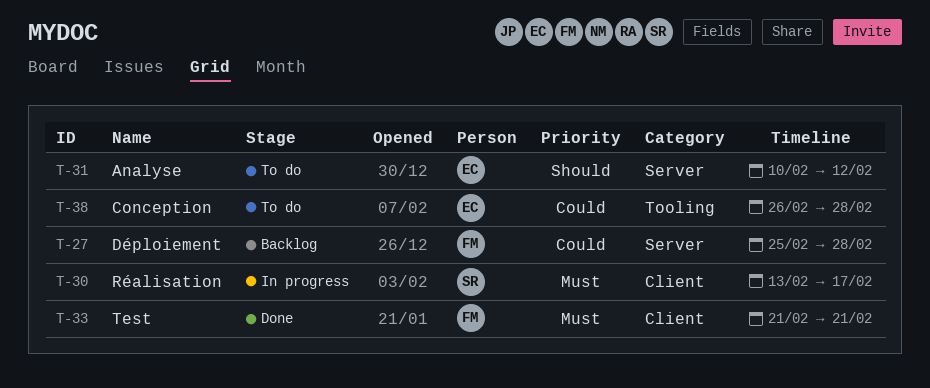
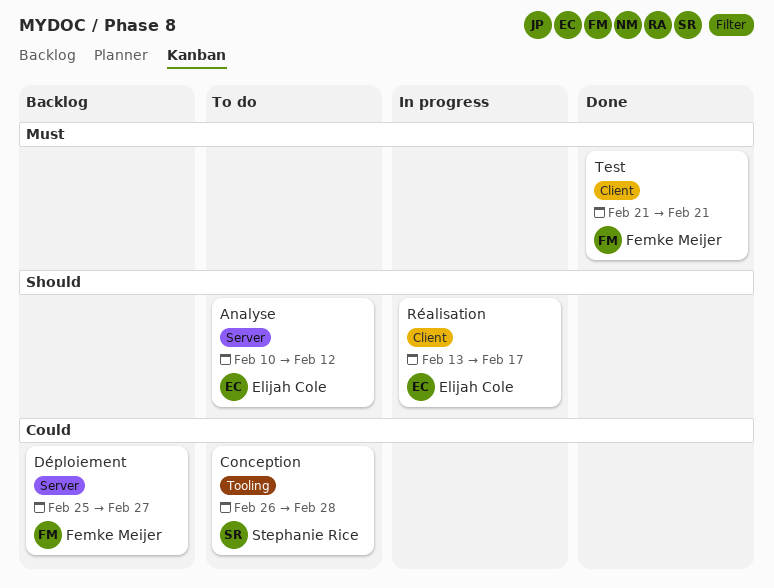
Conception, owner: Elijah Cole -> Stephanie Rice
Déploiement, due: Feb 28 -> Feb 27
Réalisation, owner: Stephanie Rice -> Elijah Cole
Réalisation, priority: Must -> Should

